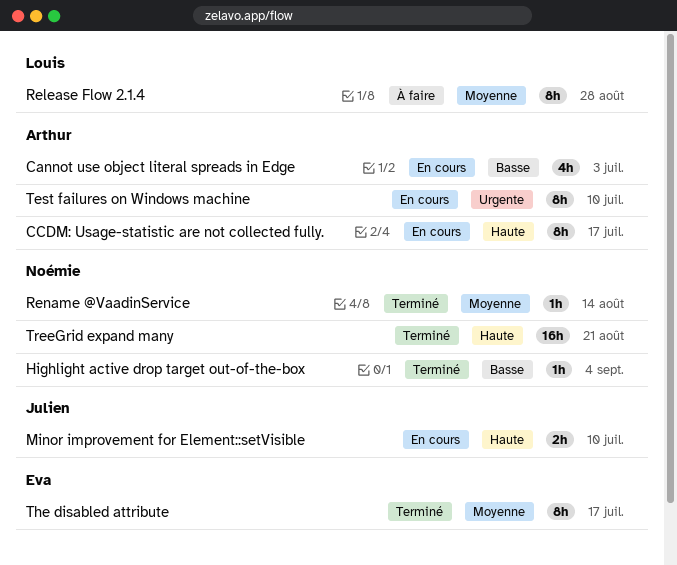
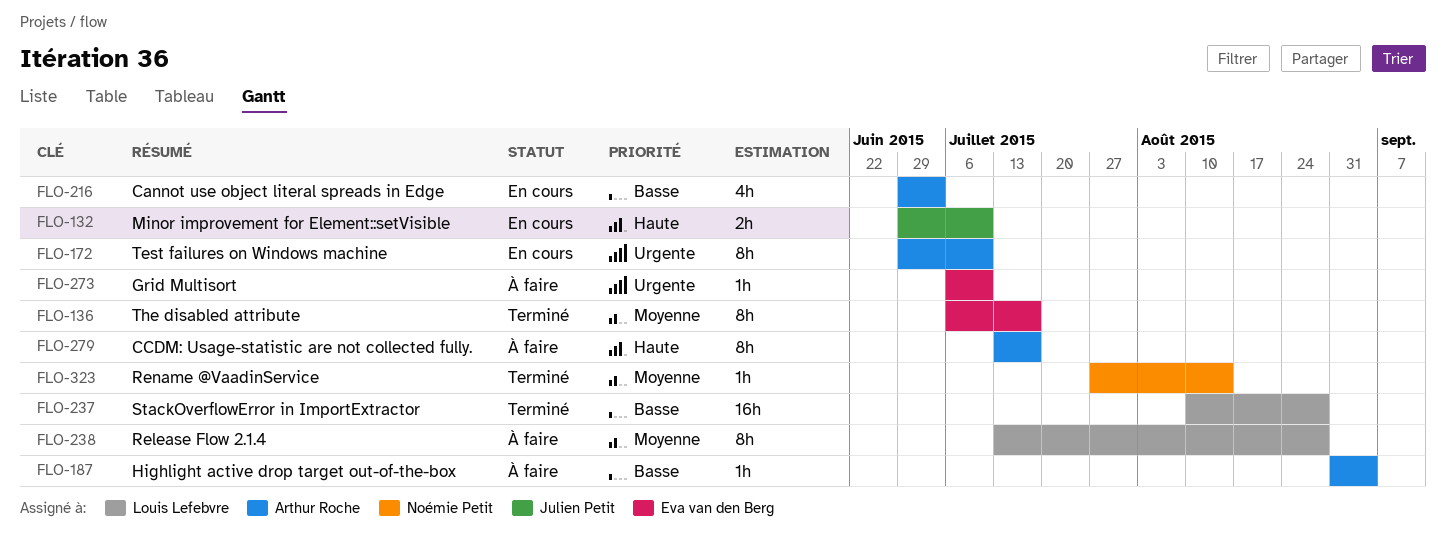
CCDM: Usage-statistic are not collected fully., status: En cours -> À faire
Grid Multisort: none -> present
Highlight active drop target out-of-the-box, status: Terminé -> À faire
Highlight active drop target out-of-the-box, owner: Noémie Petit -> Arthur Roche
StackOverflowError in ImportExtractor: none -> present
TreeGrid expand many: present -> none

